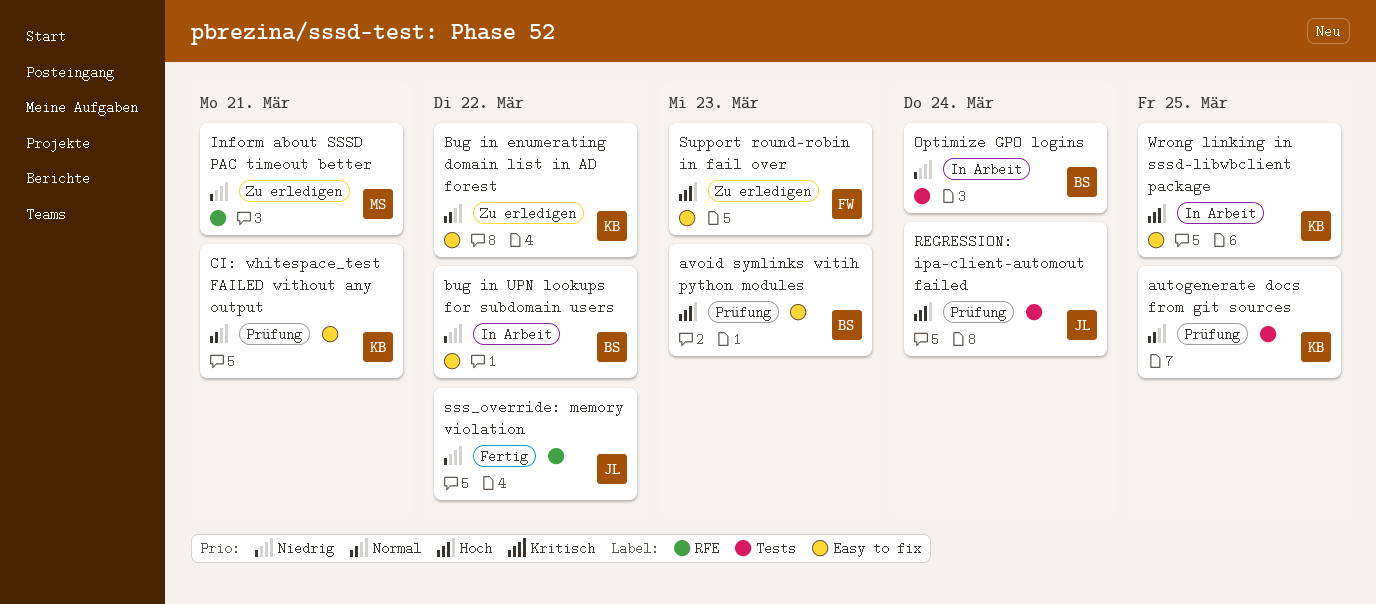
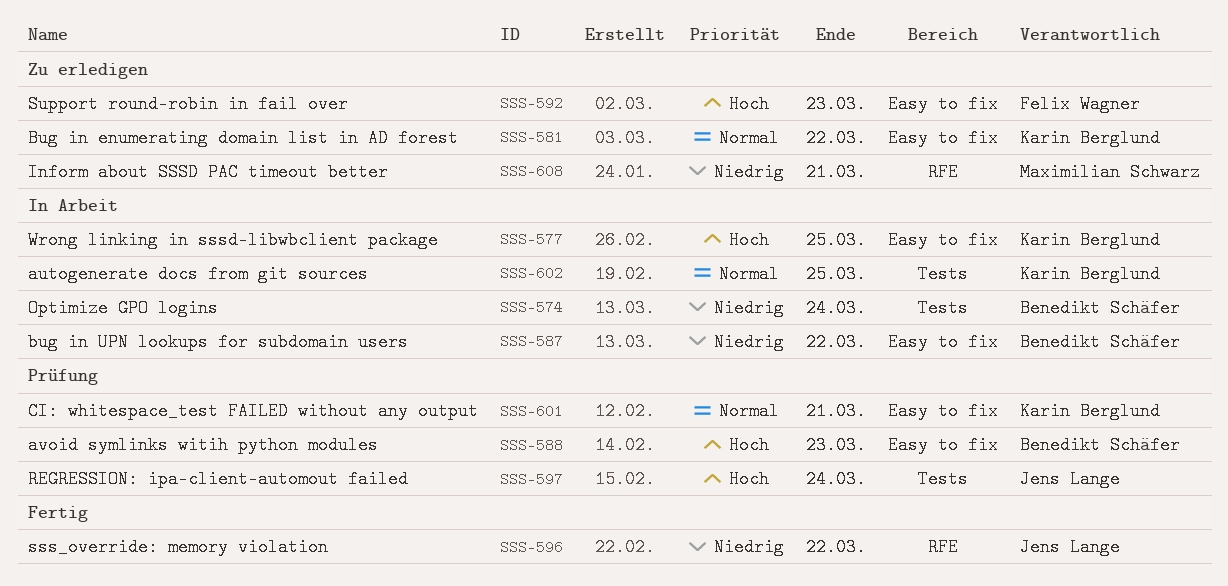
autogenerate docs from git sources, status: Prüfung -> In Arbeit

